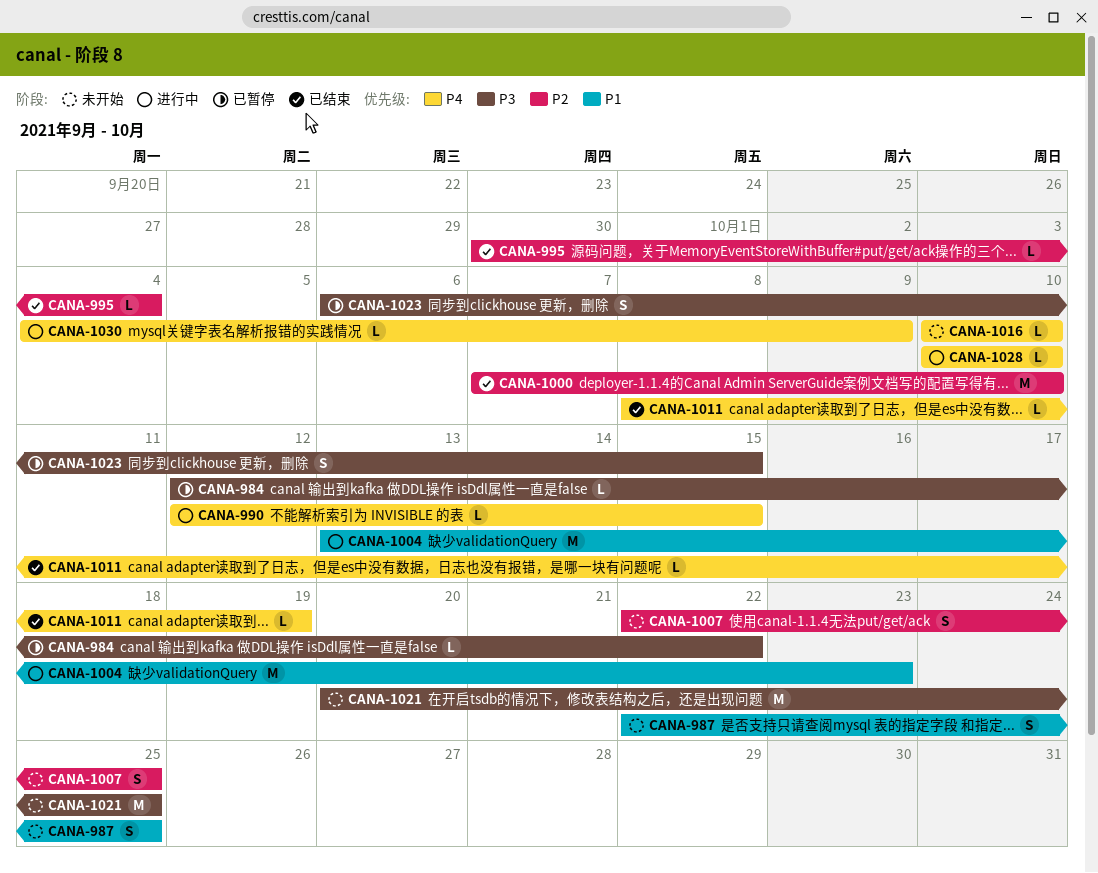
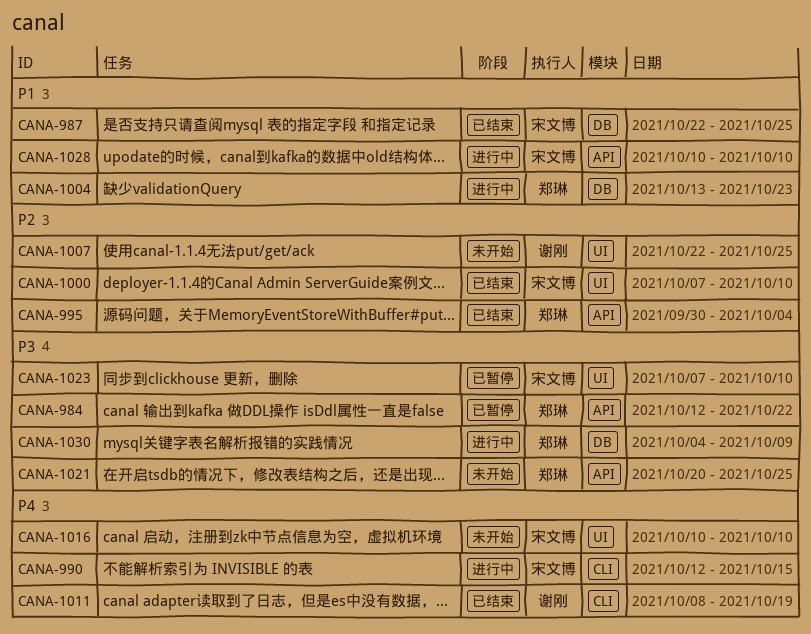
CANA-987, status: 未开始 -> 已结束
CANA-1023, start: Oct 6 -> Oct 7
CANA-1023, due: Oct 15 -> Oct 10
CANA-1028, priority: P4 -> P1
CANA-1030, priority: P4 -> P3

